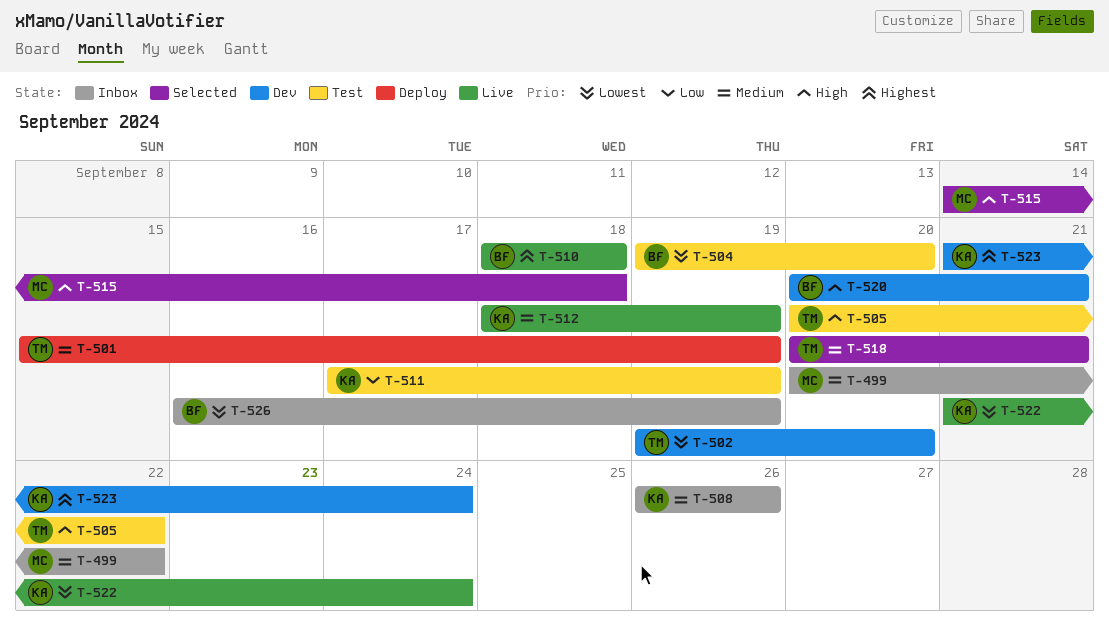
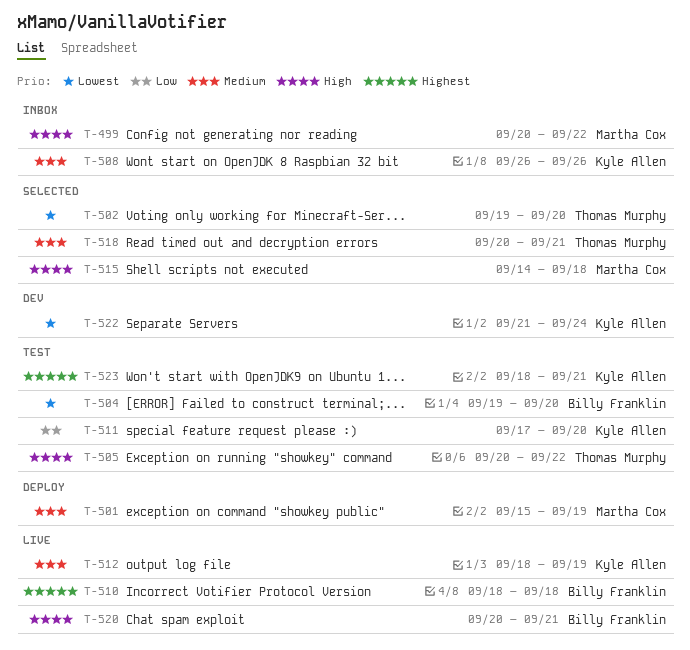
T-499, priority: Medium -> High
T-501, owner: Thomas Murphy -> Martha Cox
T-502, status: Dev -> Selected
T-511, due: Sep 19 -> Sep 20
T-520, status: Dev -> Live
T-522, status: Live -> Dev
T-523, status: Dev -> Test
T-523, start: Sep 21 -> Sep 18
T-523, due: Sep 24 -> Sep 21
T-526: present -> none

